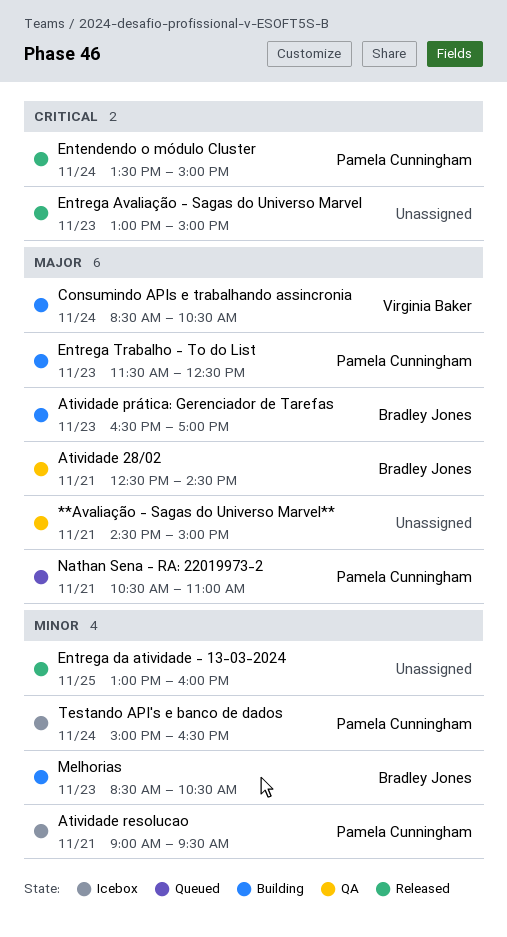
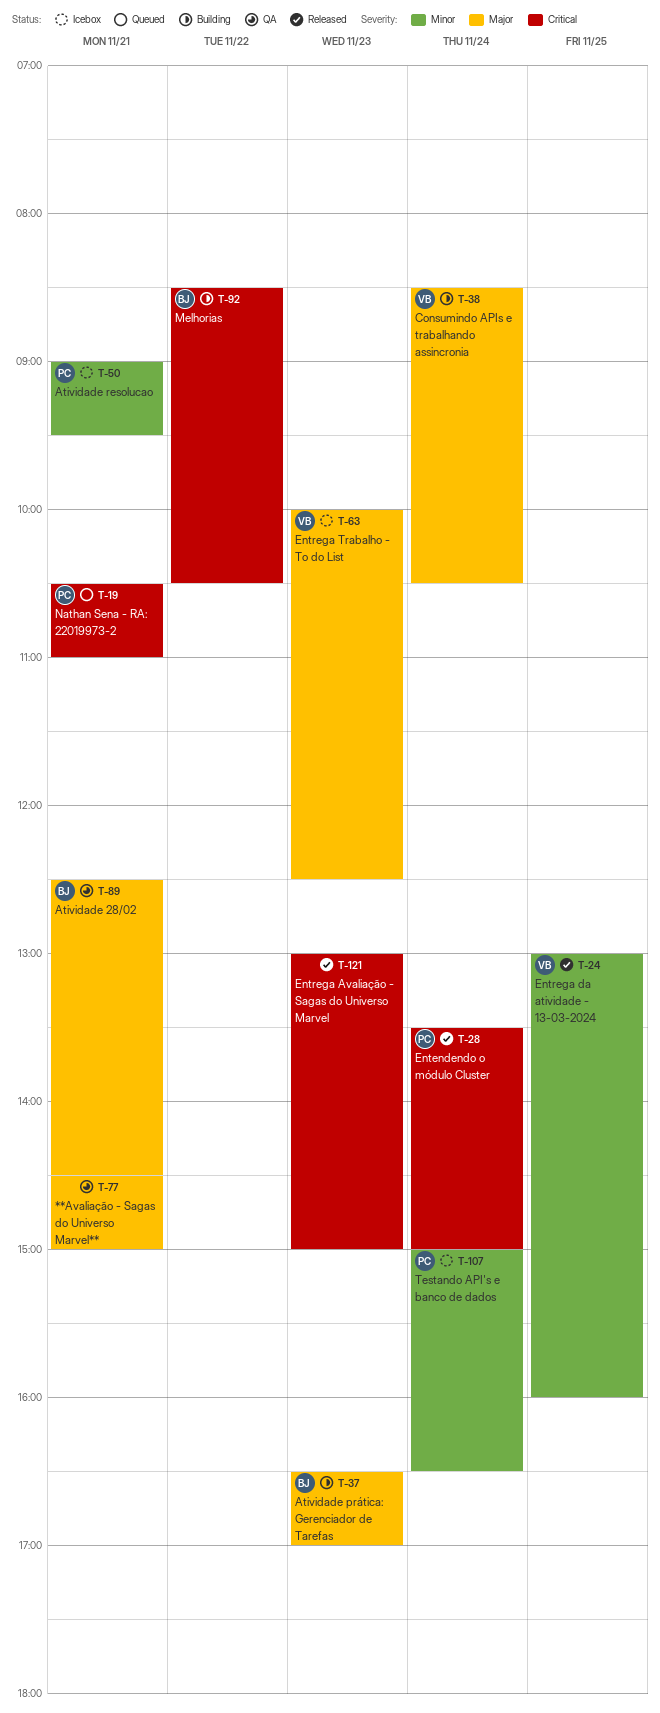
Entrega da atividade - 13-03-2024, owner: none -> Virginia Baker
Entrega Trabalho - To do List, status: Building -> Icebox
Entrega Trabalho - To do List, owner: Pamela Cunningham -> Virginia Baker
Entrega Trabalho - To do List, begins: 11:30 -> 10:00
Melhorias, priority: Minor -> Critical
Melhorias, day: Nov 23 -> Nov 22
Nathan Sena - RA: 22019973-2, priority: Major -> Critical

